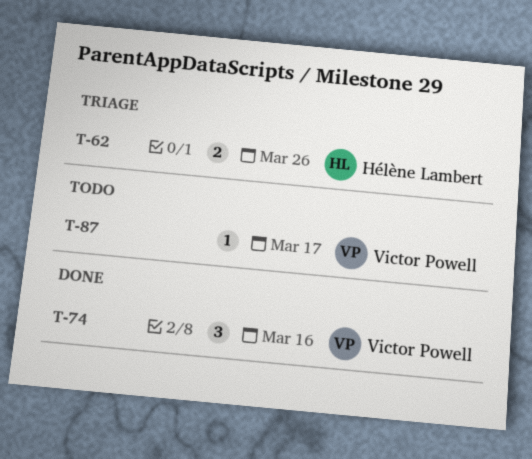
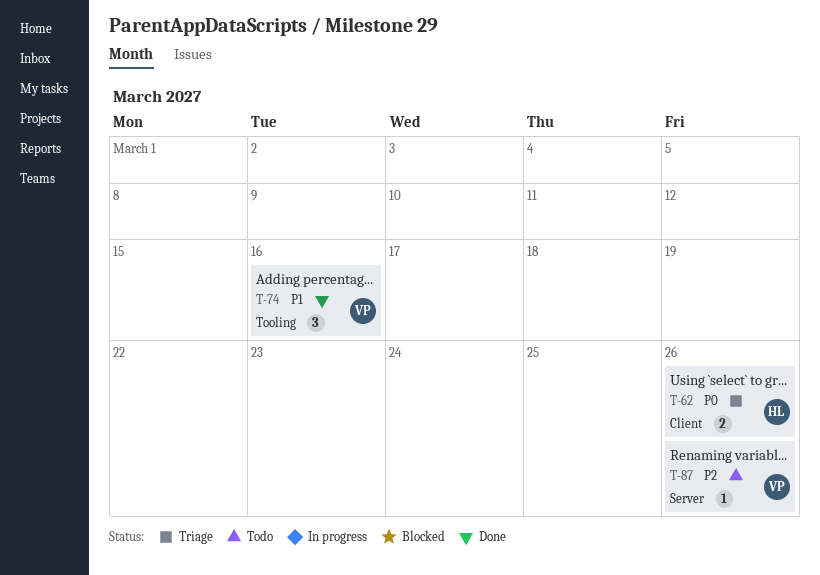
T-87, due: Mar 17 -> Mar 26

